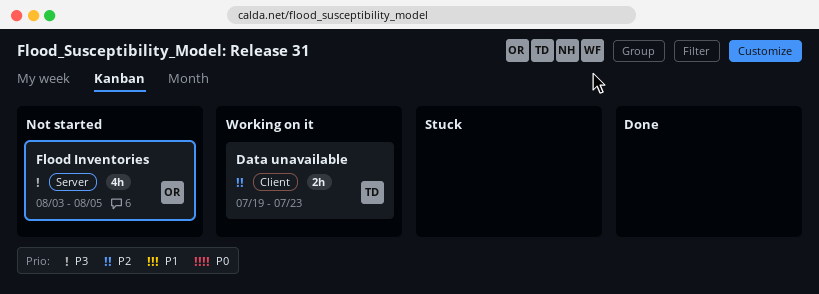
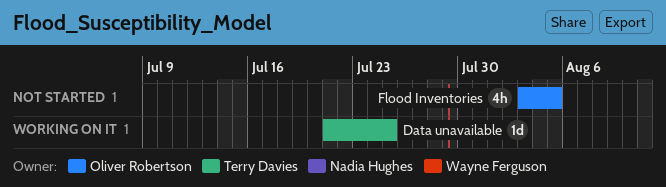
Data unavailable, estimate: 2h -> 1d
Data unavailable, start: Jul 19 -> Jul 21
Data unavailable, due: Jul 23 -> Jul 25

